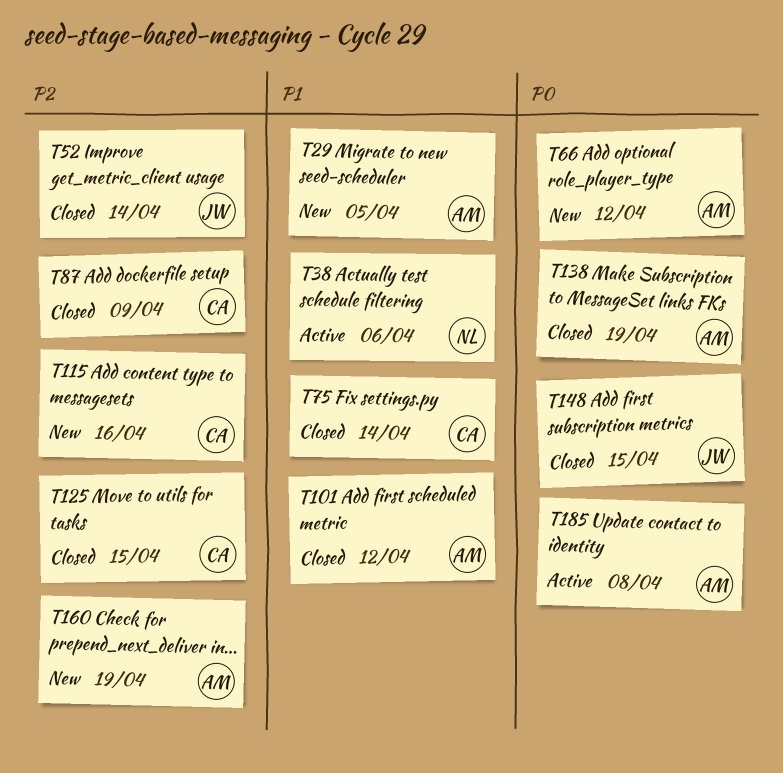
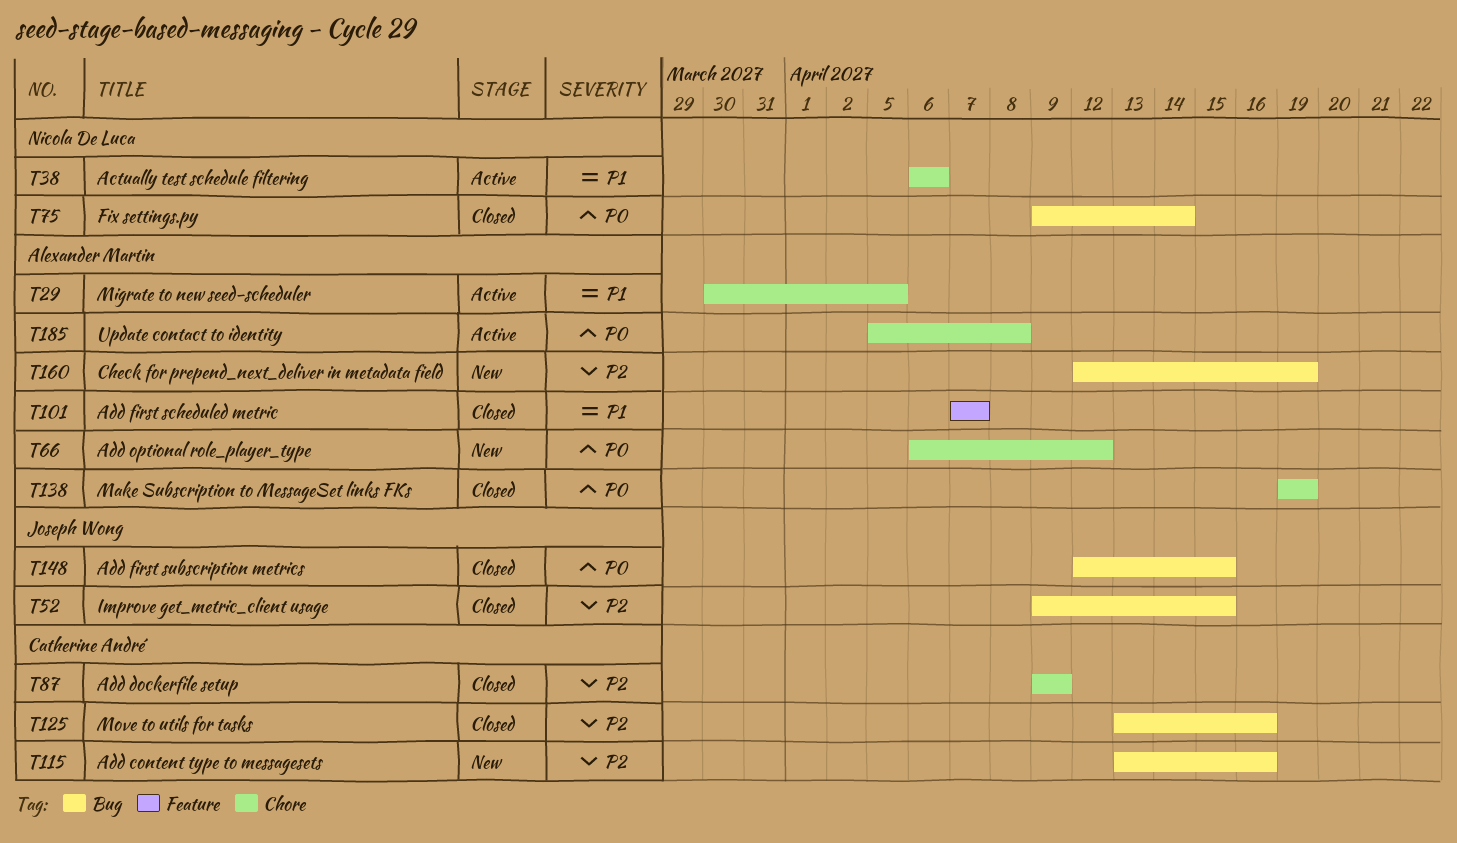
T29, status: New -> Active
T52, due: Apr 14 -> Apr 15
T75, owner: Catherine André -> Nicola De Luca
T75, priority: P1 -> P0
T101, due: Apr 12 -> Apr 7
T125, due: Apr 15 -> Apr 16

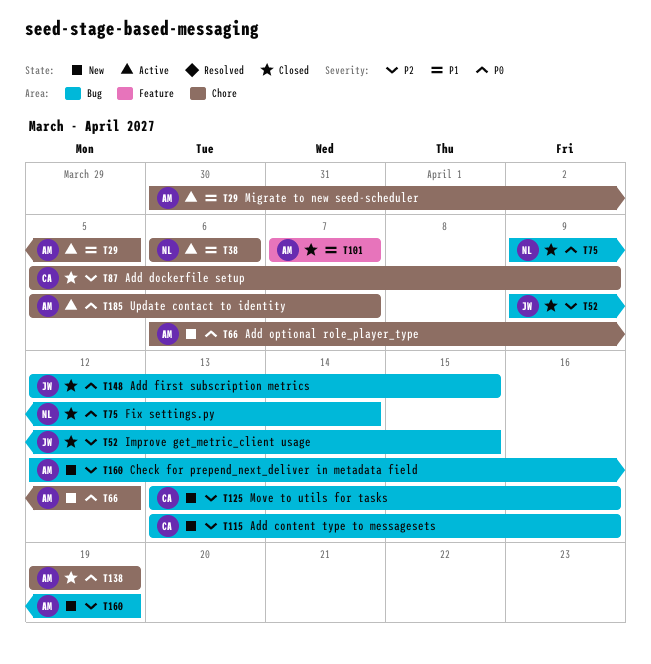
T87, start: Apr 9 -> Apr 5
T125, status: Closed -> New
T185, due: Apr 8 -> Apr 7

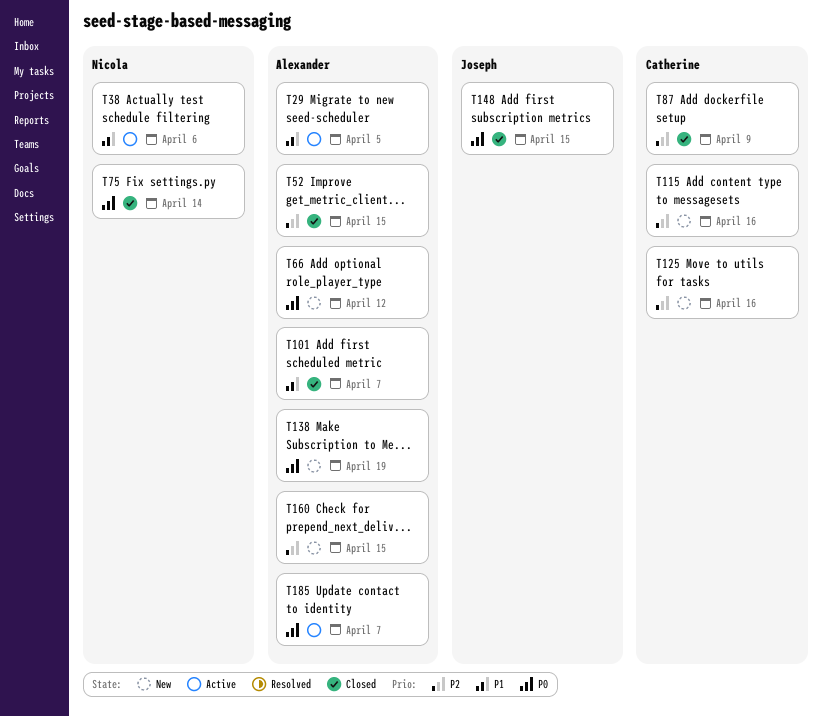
T52, owner: Joseph -> Alexander
T138, status: Closed -> New
T160, due: Apr 19 -> Apr 15

